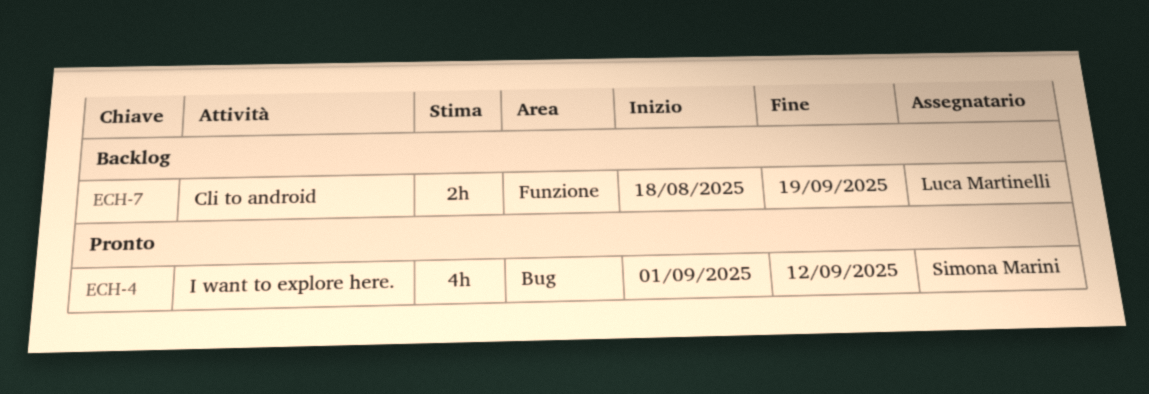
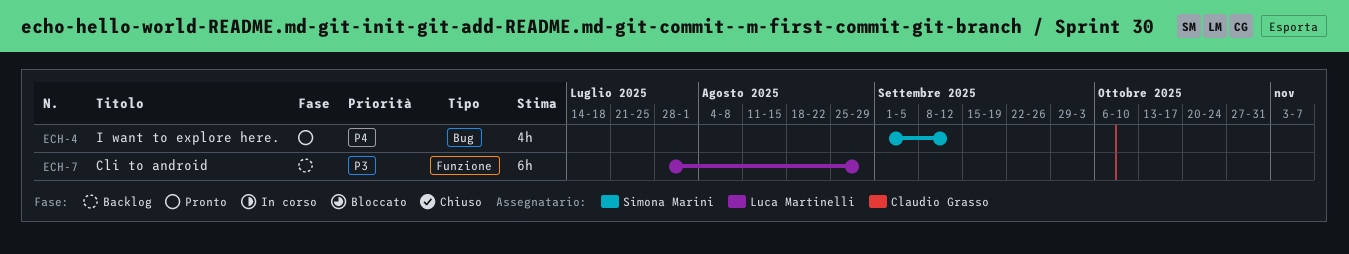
ECH-7, estimate: 2h -> 6h
ECH-7, start: Aug 18 -> Jul 28
ECH-7, due: Sep 19 -> Aug 29

